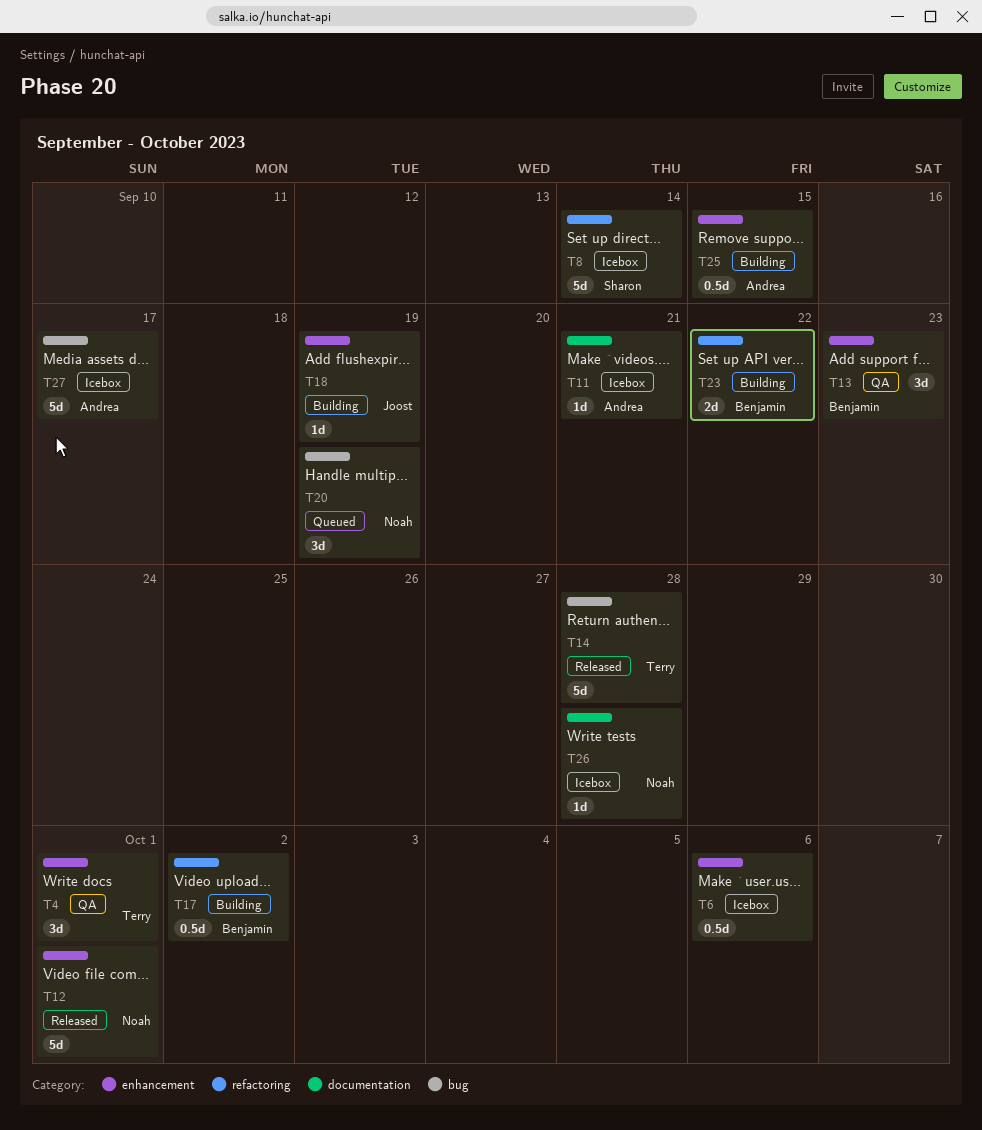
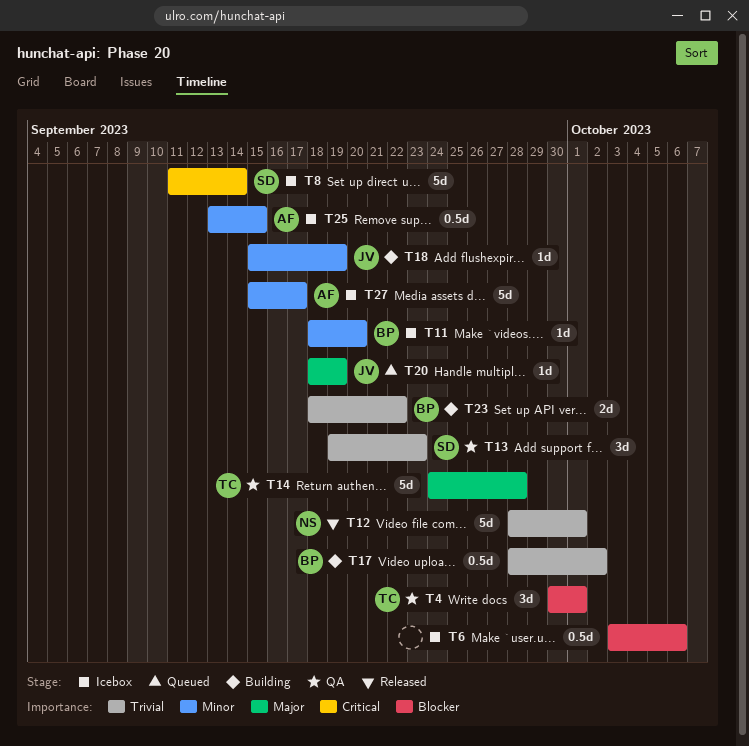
T11, owner: Andrea -> Benjamin
T11, due: Sep 21 -> Sep 20
T13, owner: Benjamin -> Sharon
T14, status: Released -> QA
T20, owner: Noah -> Joost
T20, estimate: 3d -> 1d
T25, status: Building -> Icebox
T26: present -> none

